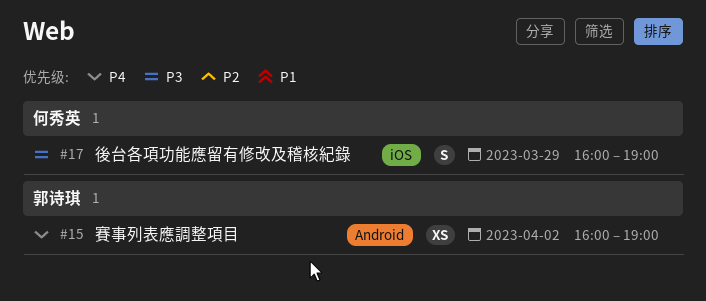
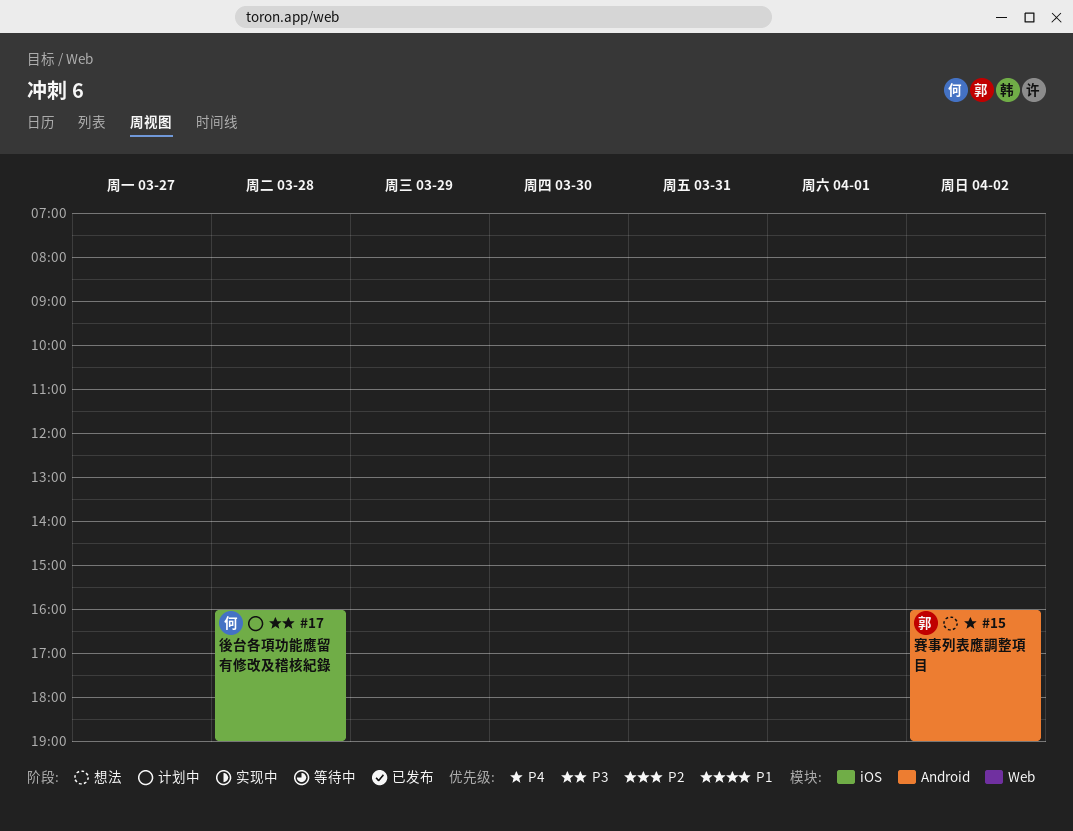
#17, day: Mar 29 -> Mar 28

